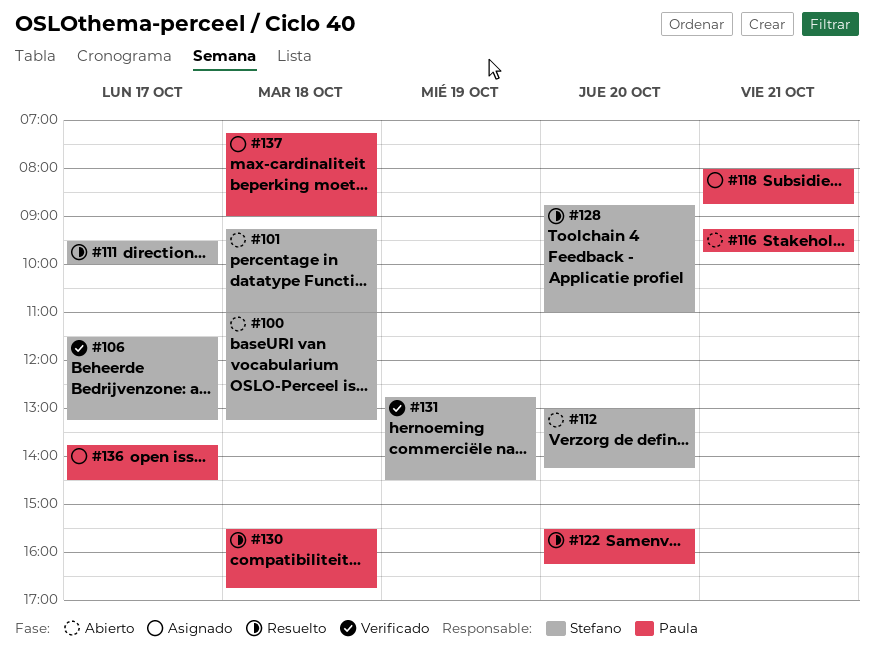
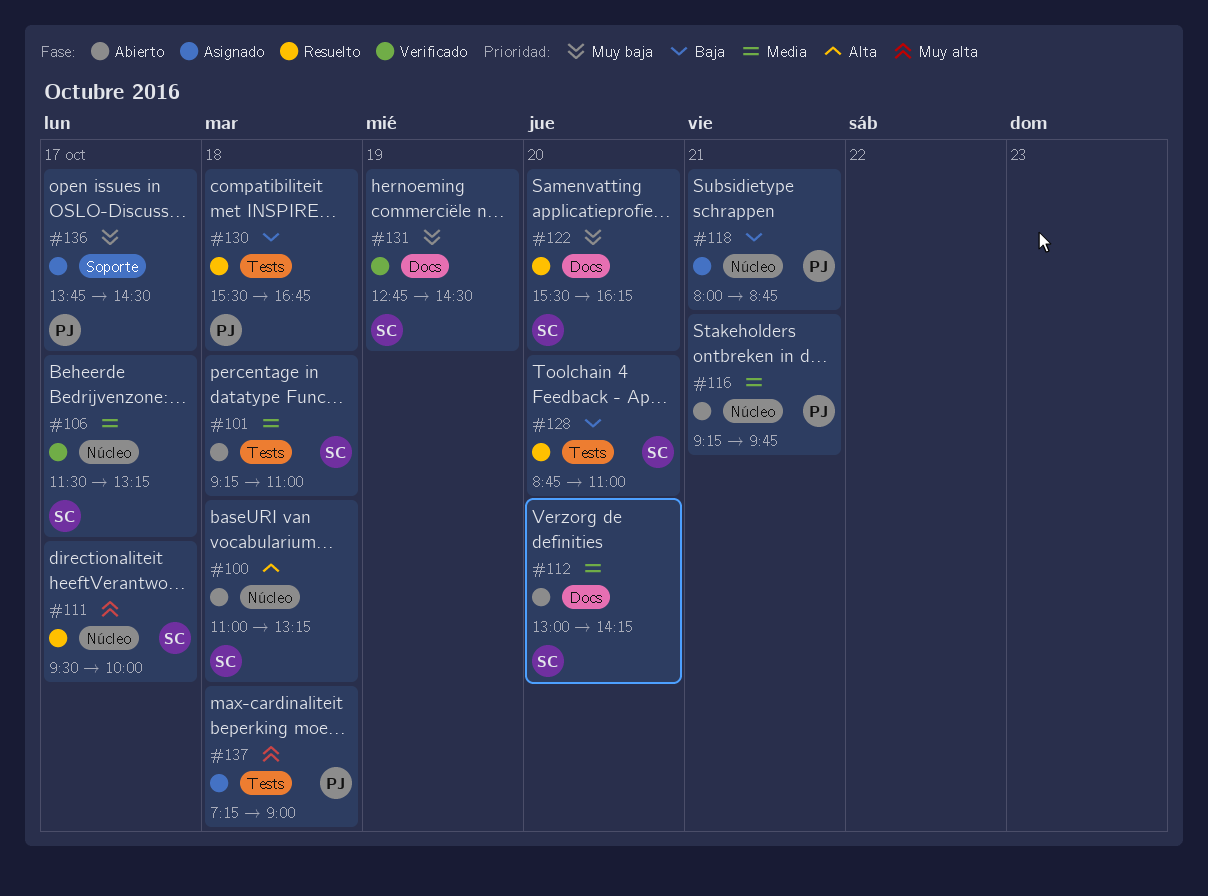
#122, owner: Paula -> Stefano

